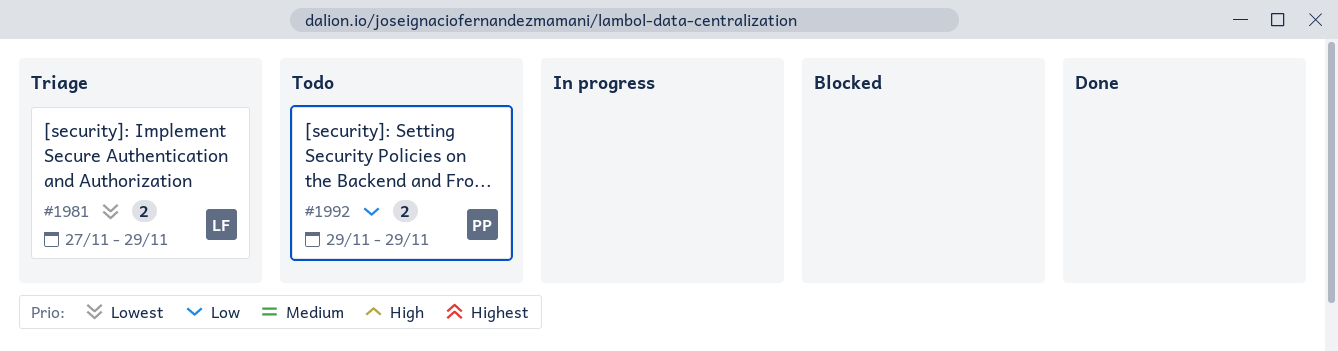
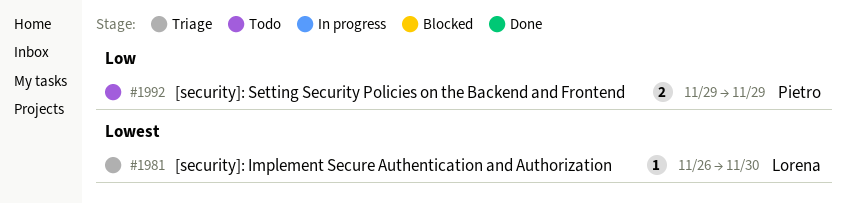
#1981, estimate: 2 -> 1
#1981, start: Nov 27 -> Nov 26
#1981, due: Nov 29 -> Nov 30

